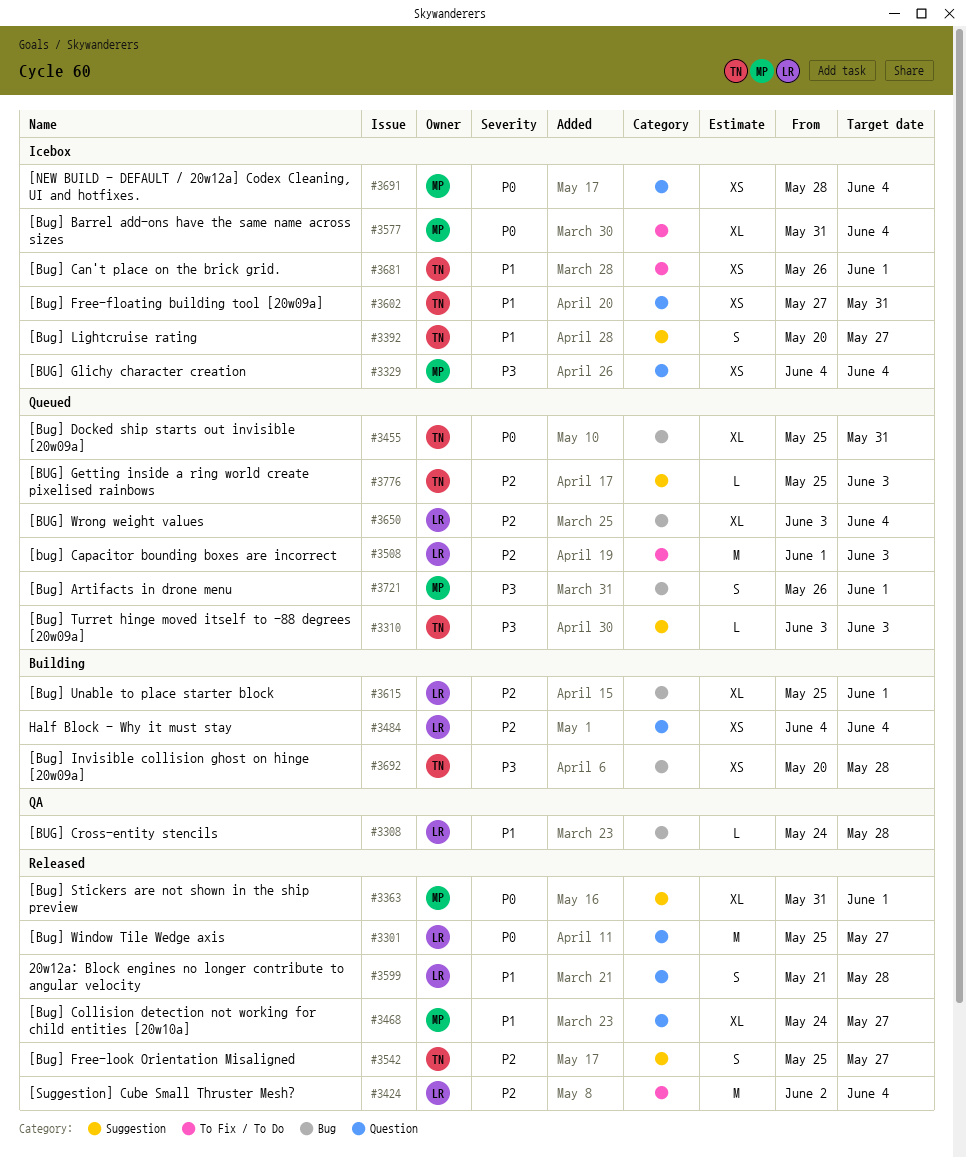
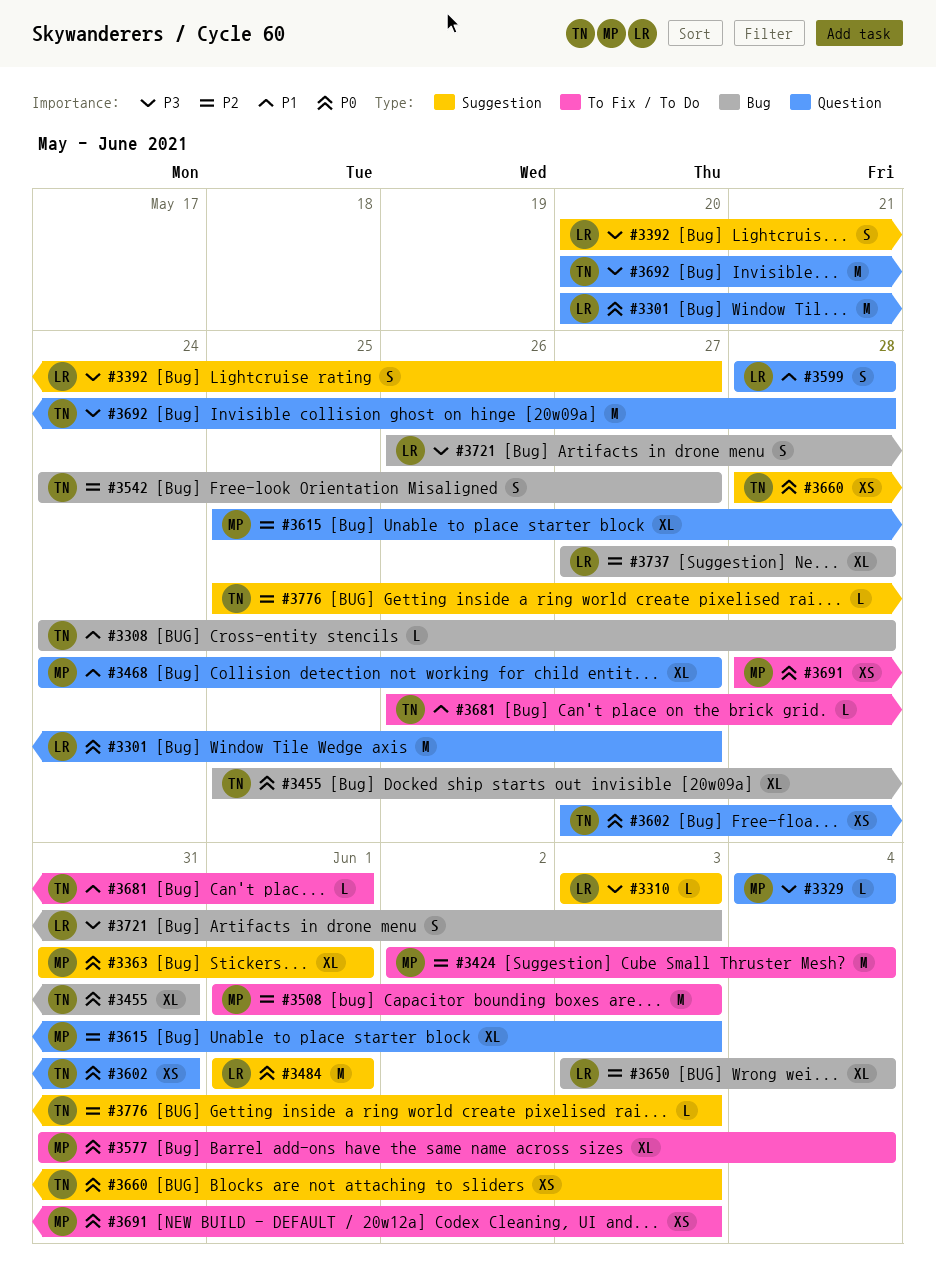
#3301, start: May 25 -> May 20
#3308, owner: LR -> TN
#3310, owner: TN -> LR
#3329, estimate: XS -> L
#3392, owner: TN -> LR
#3392, priority: P1 -> P3
#3424, owner: LR -> MP
#3484, priority: P2 -> P0
#3484, label: Question -> Suggestion
#3484, estimate: XS -> M
#3484, start: Jun 4 -> Jun 1
#3484, due: Jun 4 -> Jun 1
#3508, owner: LR -> MP
#3542, label: Suggestion -> Bug
#3542, start: May 25 -> May 24
#3599, start: May 21 -> May 28
#3602, priority: P1 -> P0
#3615, owner: LR -> MP
#3615, label: Bug -> Question
#3615, due: Jun 1 -> Jun 3
#3660: none -> present
#3681, estimate: XS -> L
#3691, label: Question -> To Fix / To Do
#3691, due: Jun 4 -> Jun 3
#3692, label: Bug -> Question
#3692, estimate: XS -> M
#3721, owner: MP -> LR
#3721, due: Jun 1 -> Jun 3
#3737: none -> present

